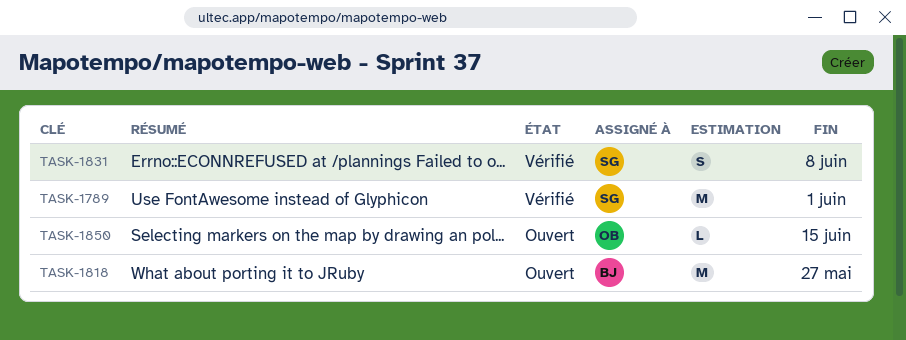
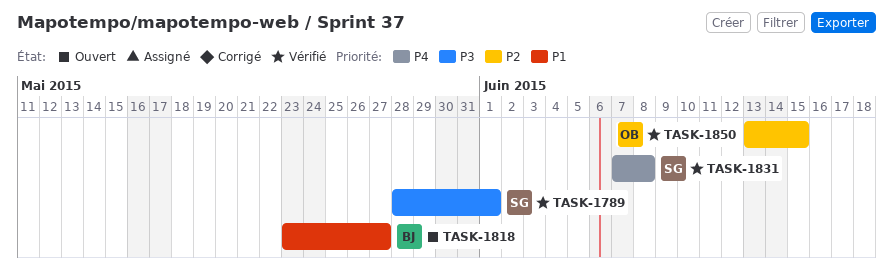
TASK-1850, status: Ouvert -> Vérifié

